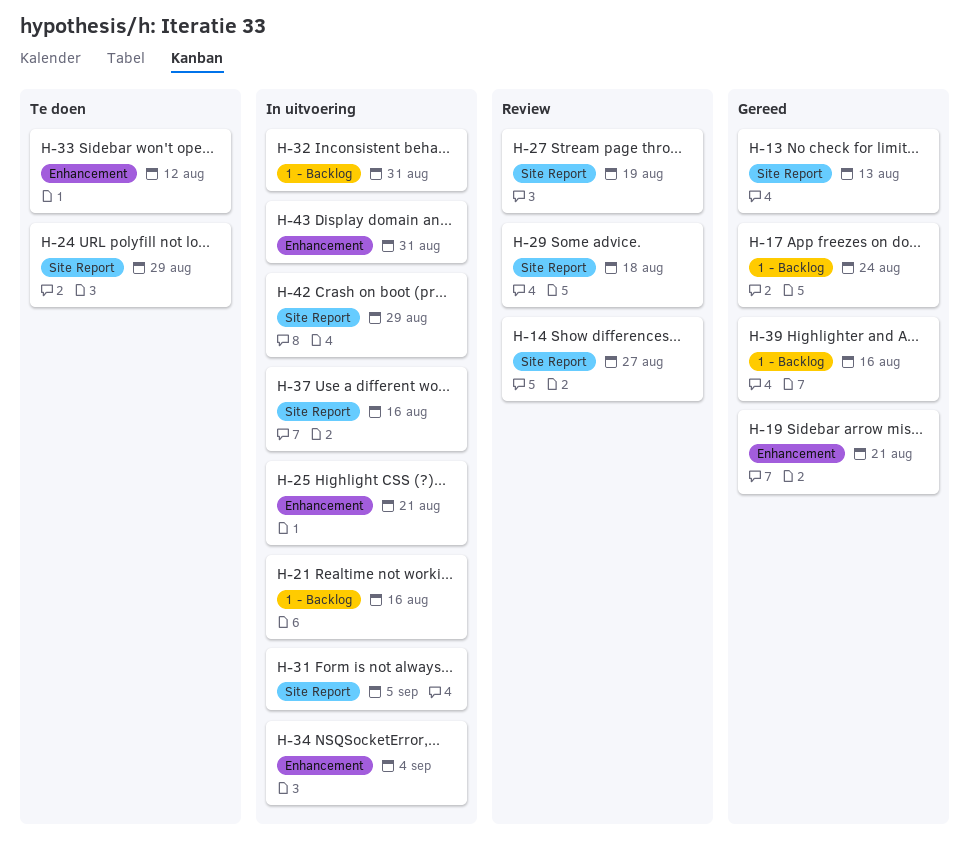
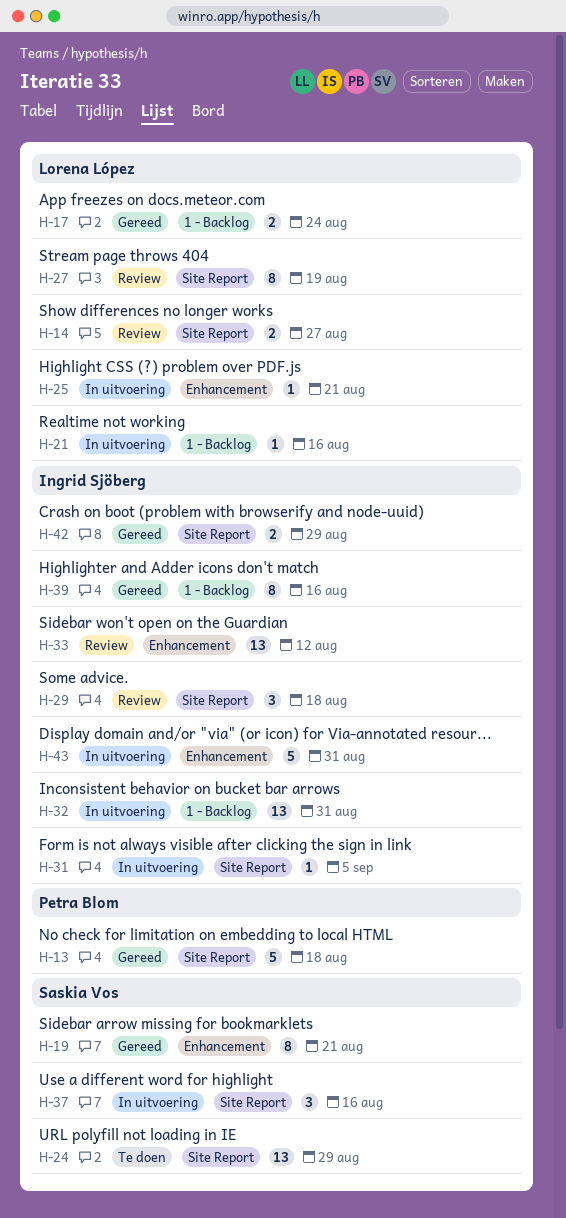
H-13, due: Aug 13 -> Aug 18
H-33, status: Te doen -> Review
H-34: present -> none
H-42, status: In uitvoering -> Gereed

